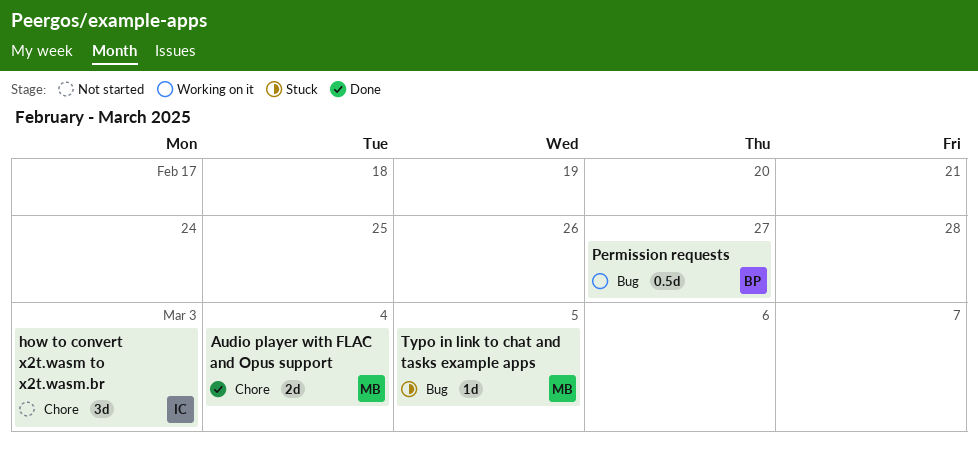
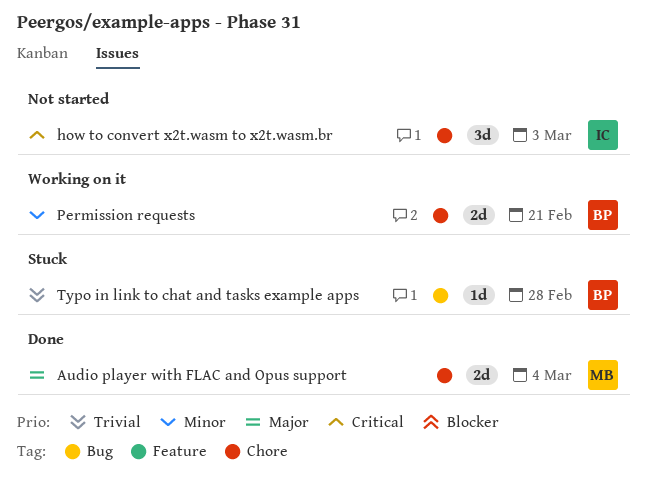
Permission requests, label: Bug -> Chore
Permission requests, estimate: 0.5d -> 2d
Permission requests, due: Feb 27 -> Feb 21
Typo in link to chat and tasks example apps, owner: MB -> BP
Typo in link to chat and tasks example apps, due: Mar 5 -> Feb 28

